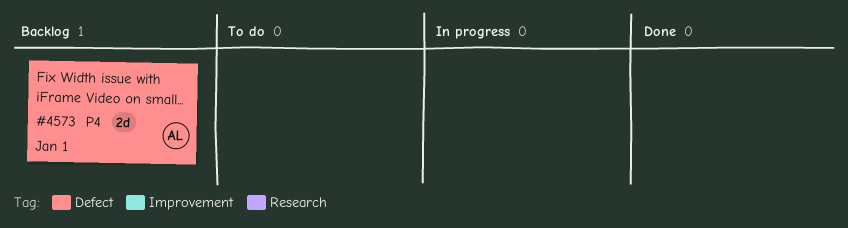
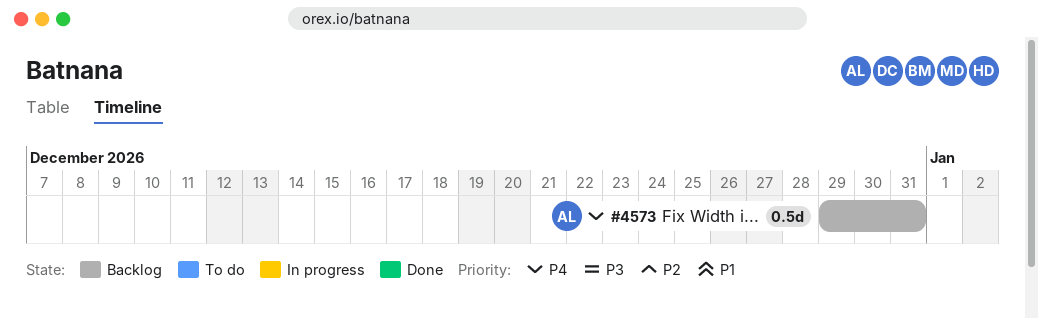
#4573, estimate: 2d -> 0.5d
#4573, due: Jan 1 -> Dec 31

